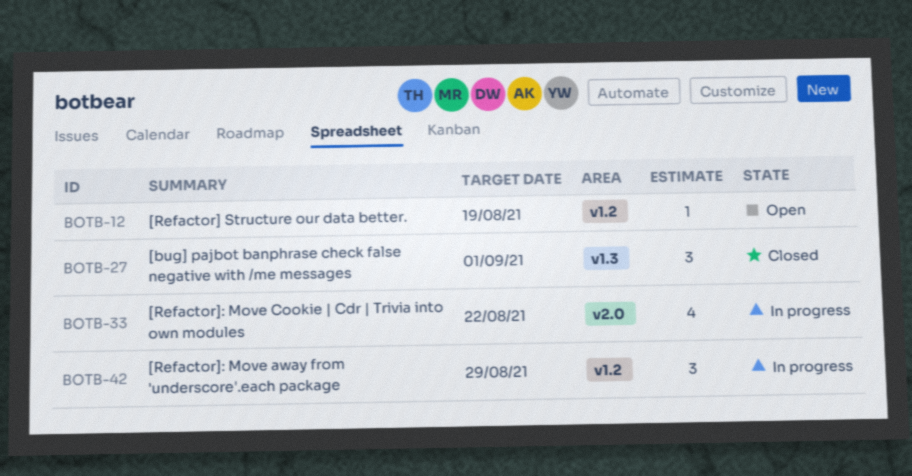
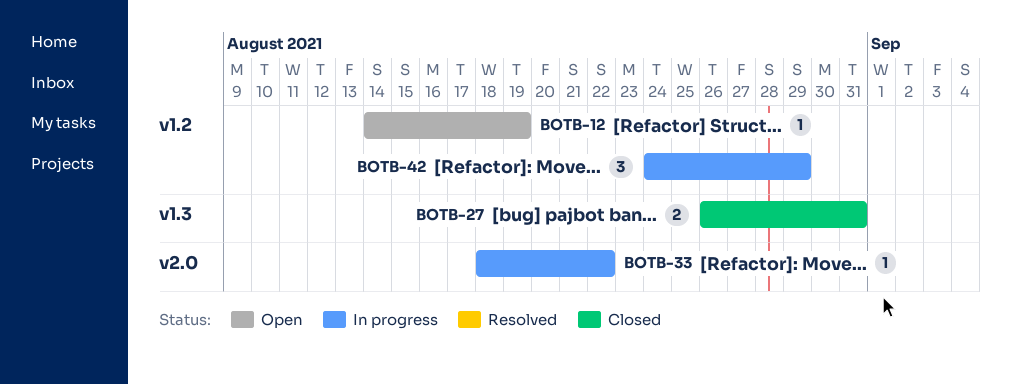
BOTB-27, estimate: 3 -> 2
BOTB-27, due: Sep 1 -> Aug 31
BOTB-33, estimate: 4 -> 1

